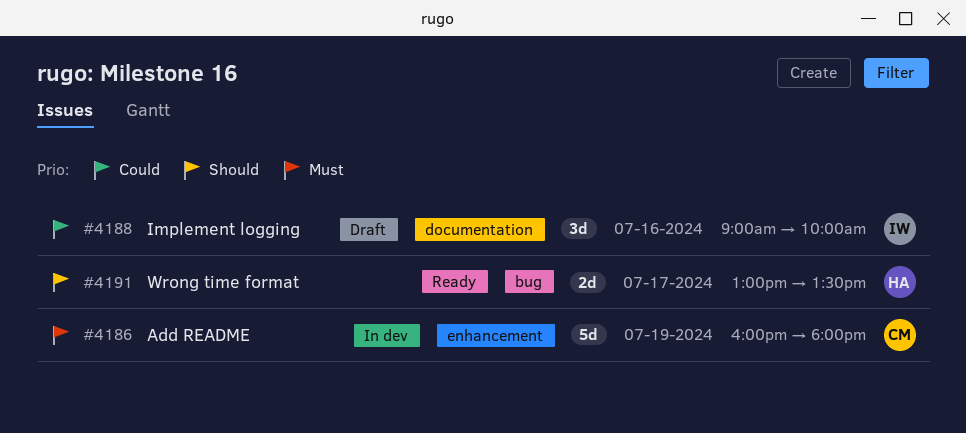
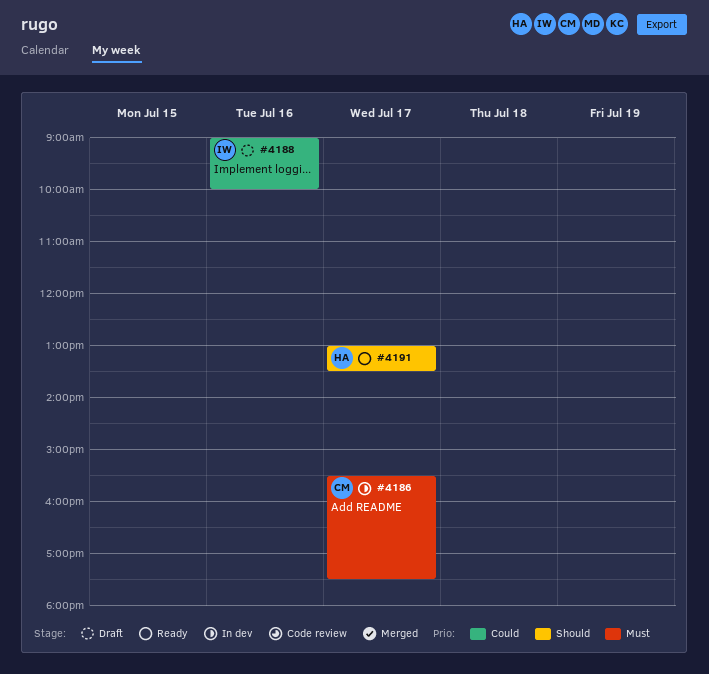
#4186, day: Jul 19 -> Jul 17
#4186, begins: 16:00 -> 15:30
#4186, ends: 18:00 -> 17:30

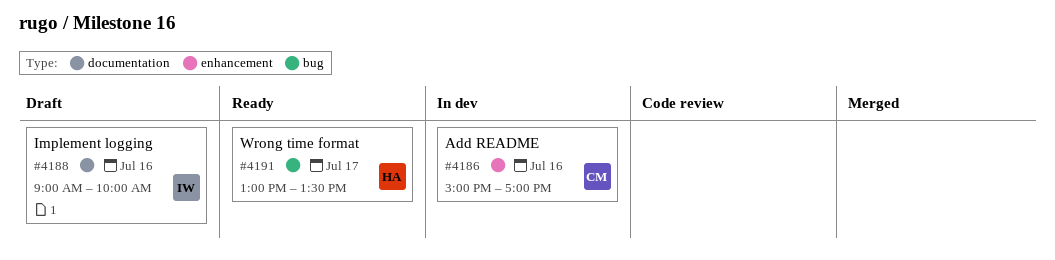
#4186, day: Jul 17 -> Jul 16
#4186, begins: 15:30 -> 15:00
#4186, ends: 17:30 -> 17:00

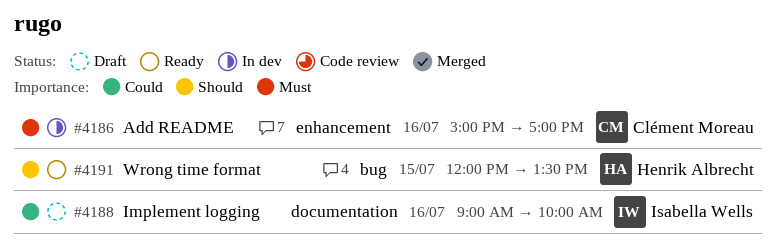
#4191, day: Jul 17 -> Jul 15
#4191, begins: 13:00 -> 12:00

